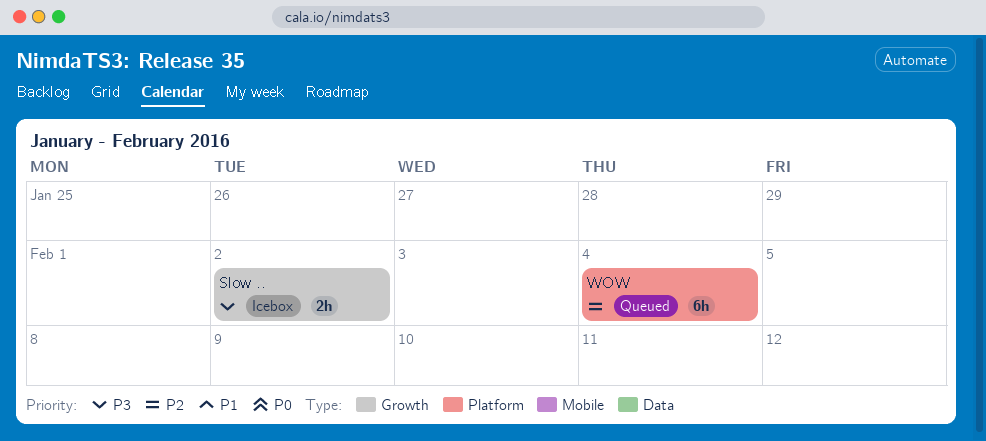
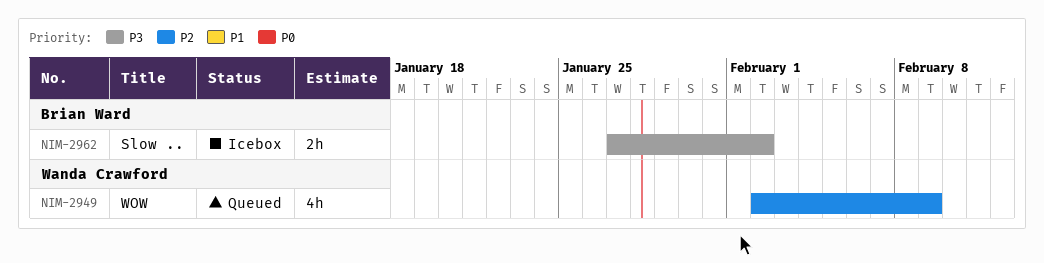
WOW, estimate: 6h -> 4h
WOW, due: Feb 4 -> Feb 9

